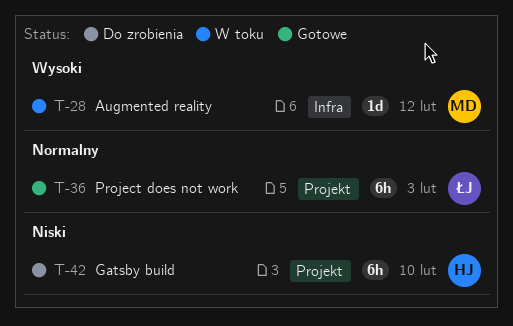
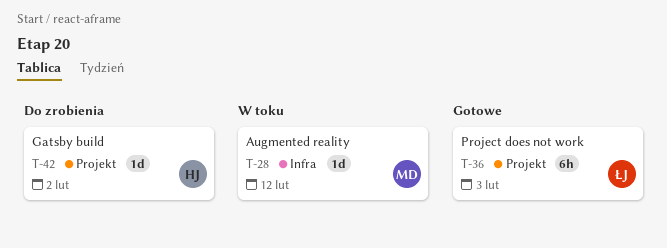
T-42, estimate: 6h -> 1d
T-42, due: Feb 10 -> Feb 2

